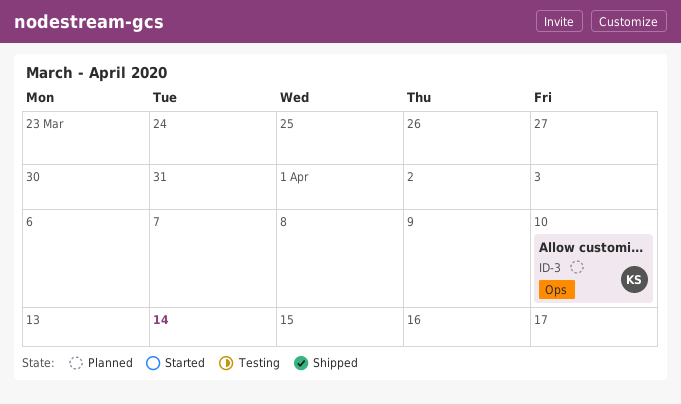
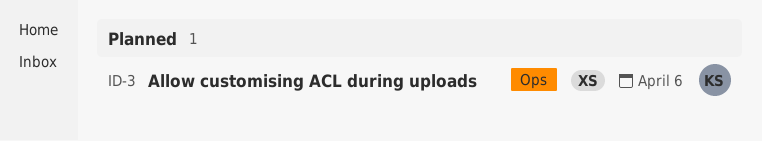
ID-3, due: Apr 10 -> Apr 6

